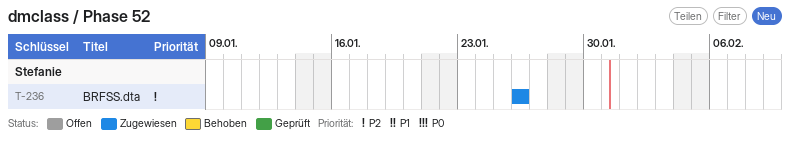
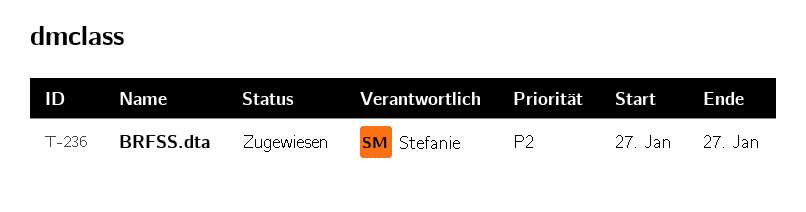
T-236, start: Jan 26 -> Jan 27
T-236, due: Jan 26 -> Jan 27

